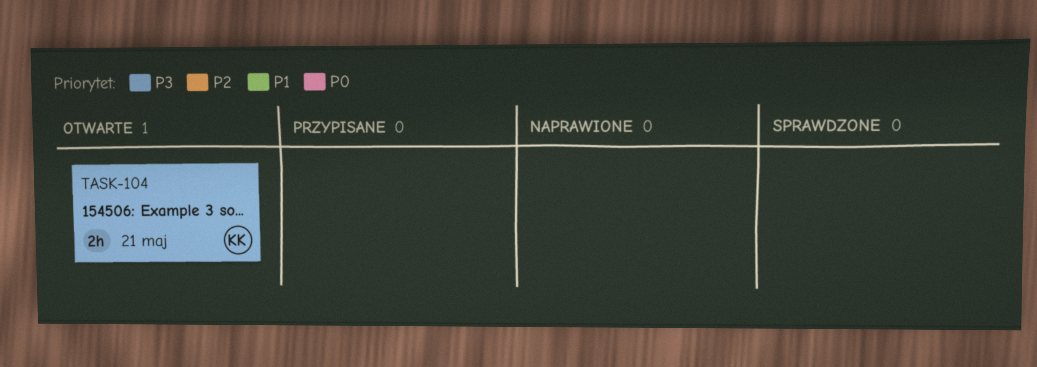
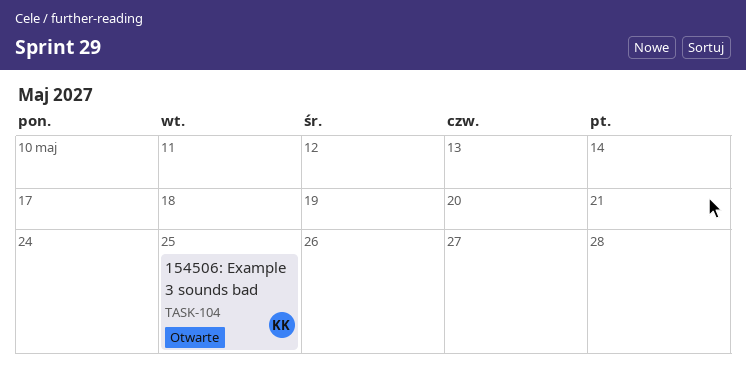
TASK-104, due: May 21 -> May 25

